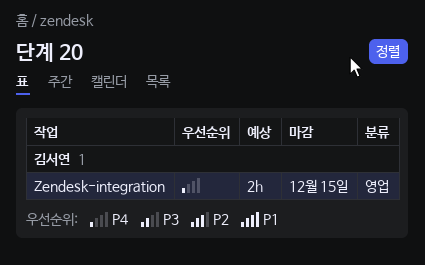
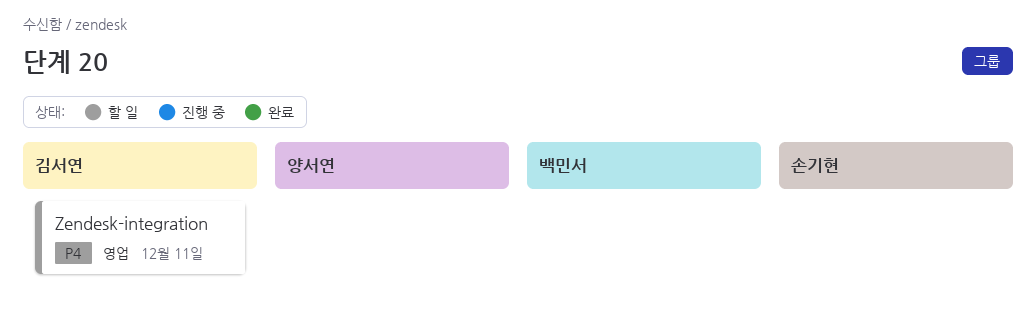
Zendesk-integration, due: Dec 15 -> Dec 11

